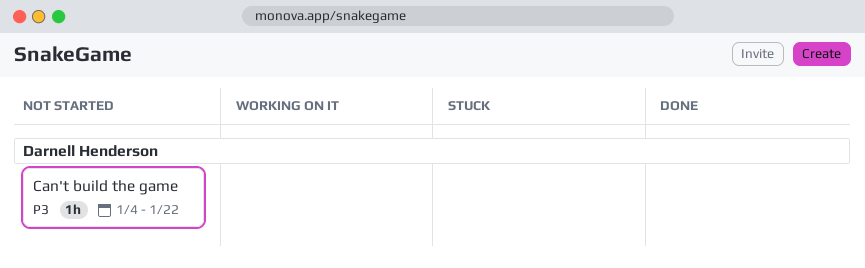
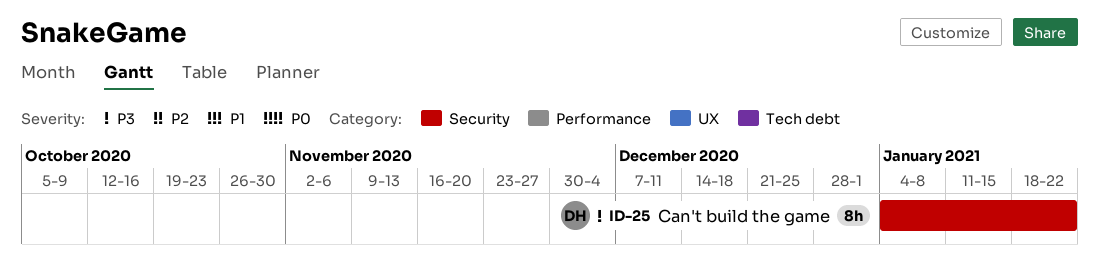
Can't build the game, estimate: 1h -> 8h

